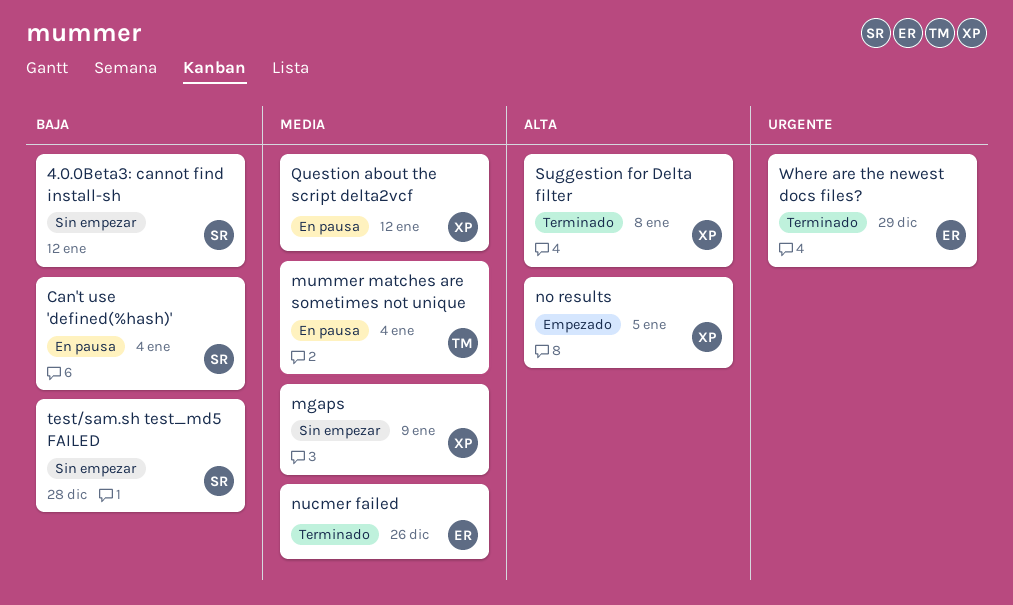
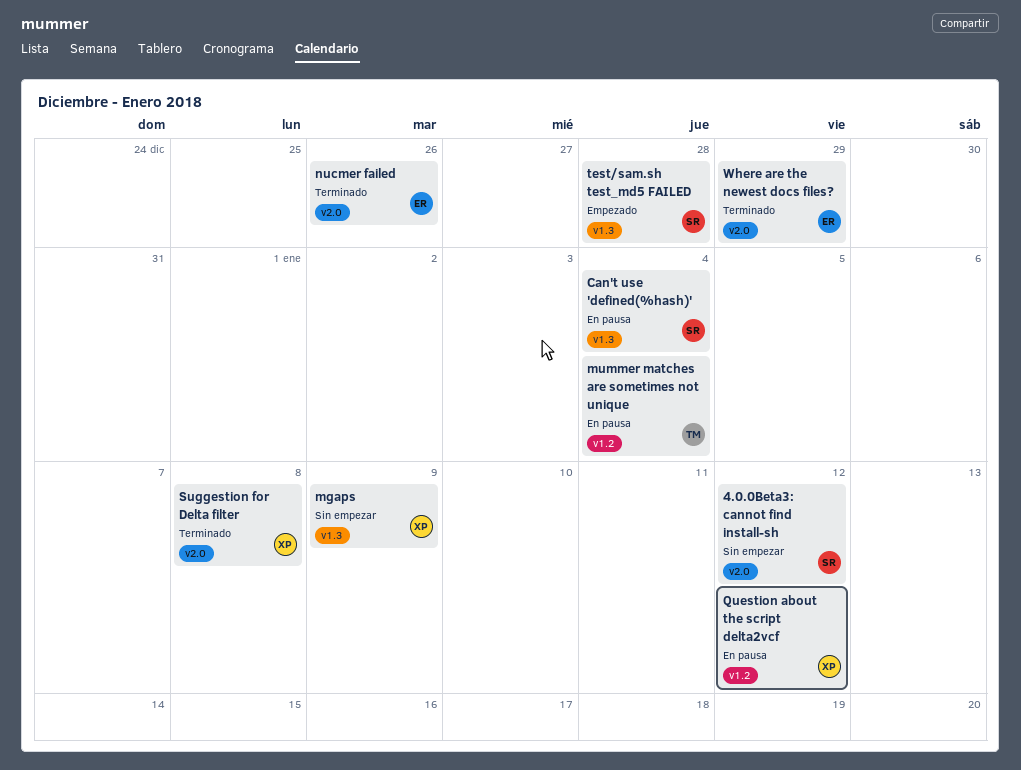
no results: present -> none
test/sam.sh test_md5 FAILED, status: Sin empezar -> Empezado

